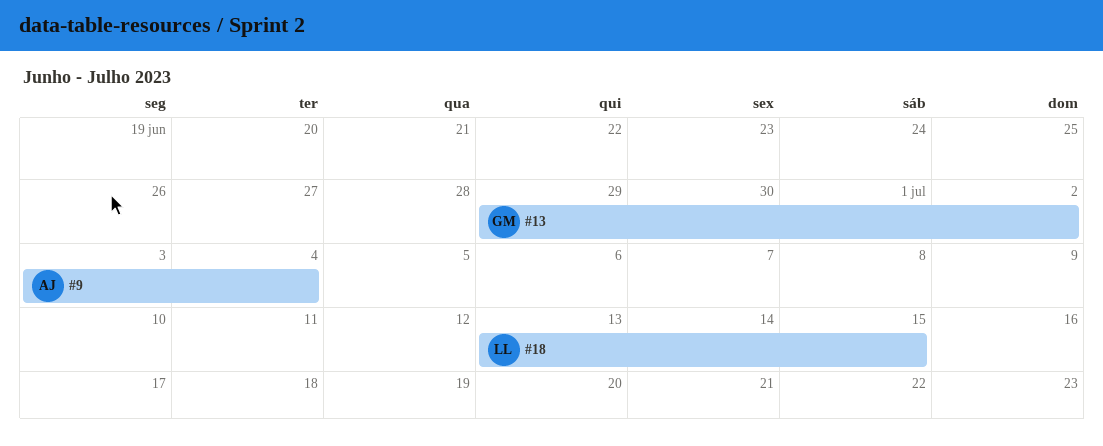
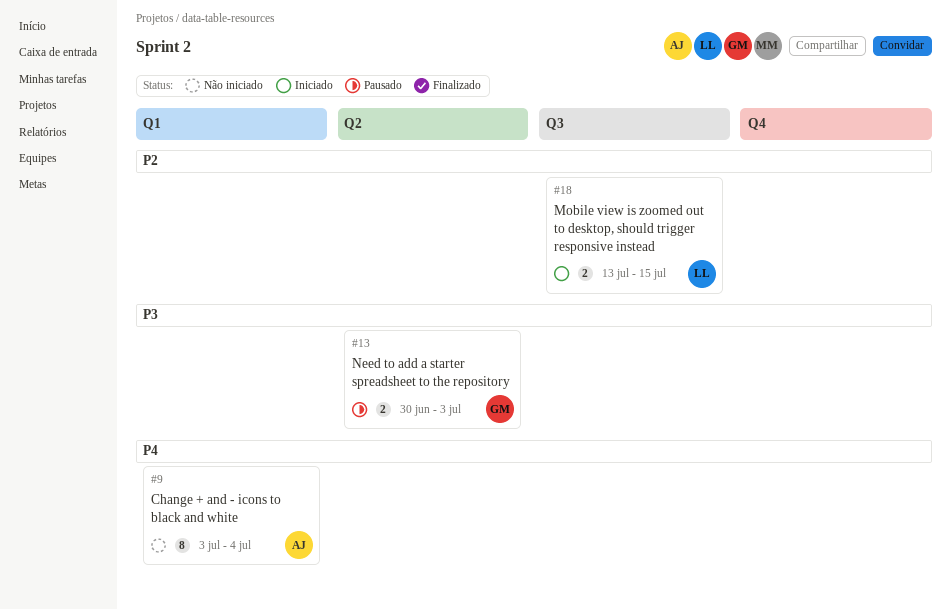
#13, start: Jun 29 -> Jun 30
#13, due: Jul 2 -> Jul 3

